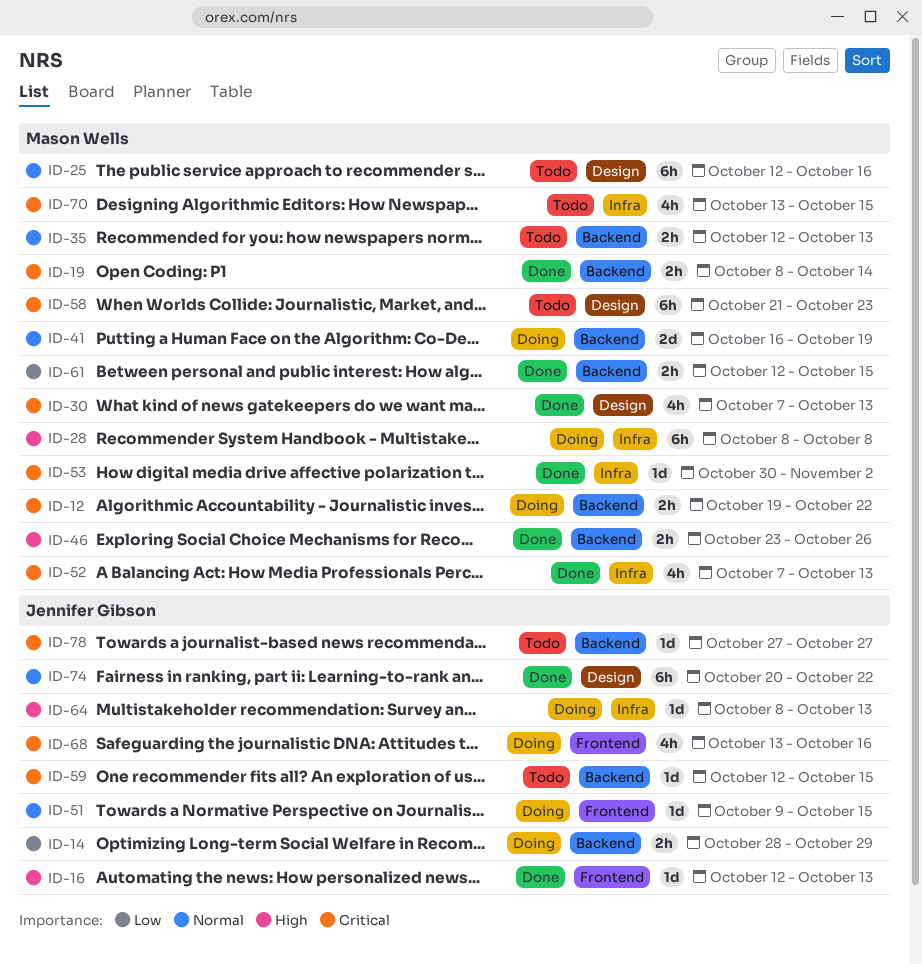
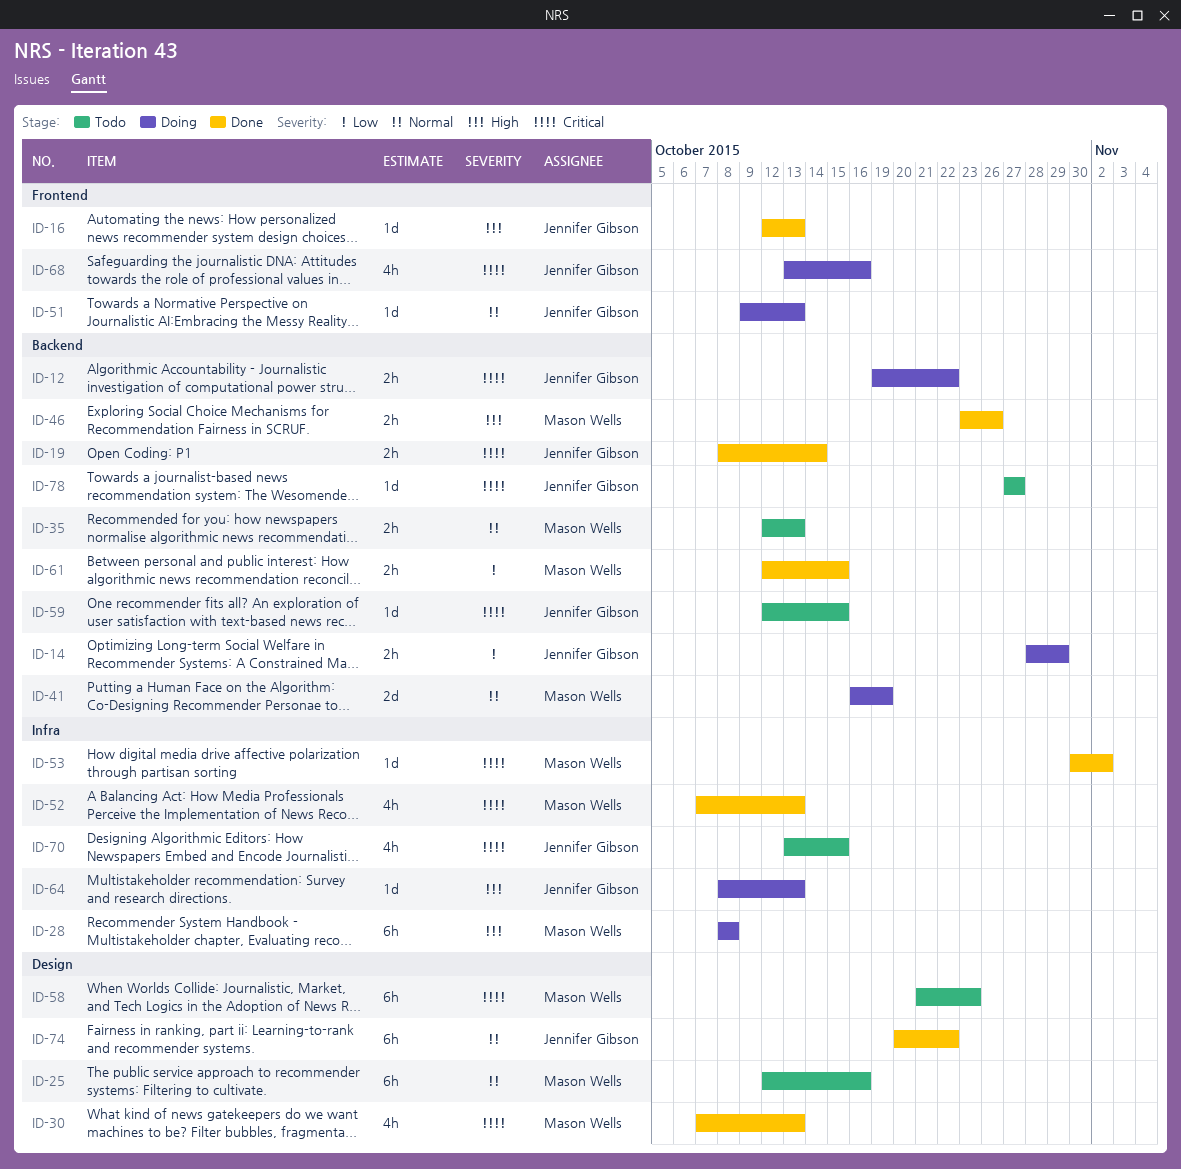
ID-12, owner: Mason Wells -> Jennifer Gibson
ID-19, owner: Mason Wells -> Jennifer Gibson
ID-51, due: Oct 15 -> Oct 13
ID-70, owner: Mason Wells -> Jennifer Gibson

